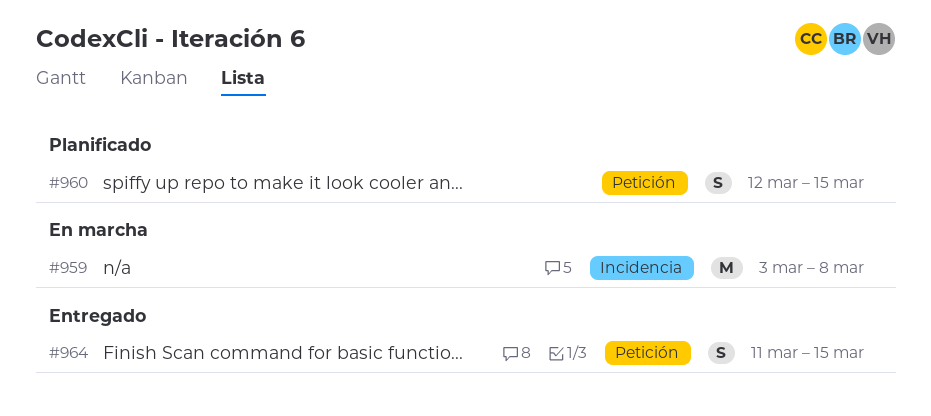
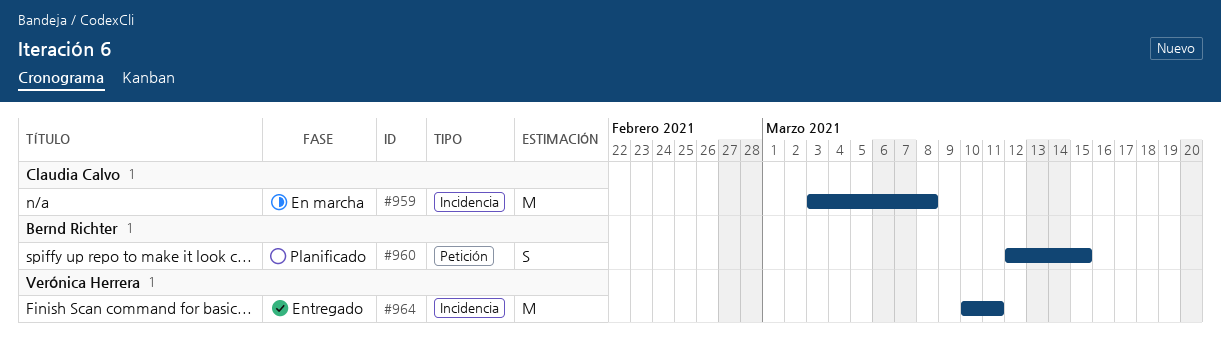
#964, label: Petición -> Incidencia
#964, estimate: S -> M
#964, start: Mar 11 -> Mar 10
#964, due: Mar 15 -> Mar 11

